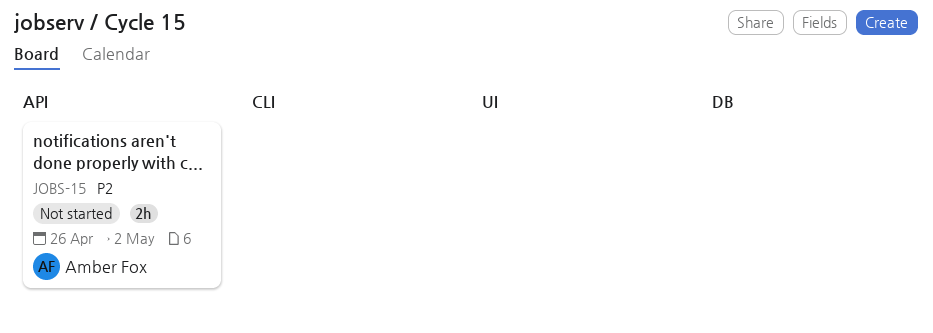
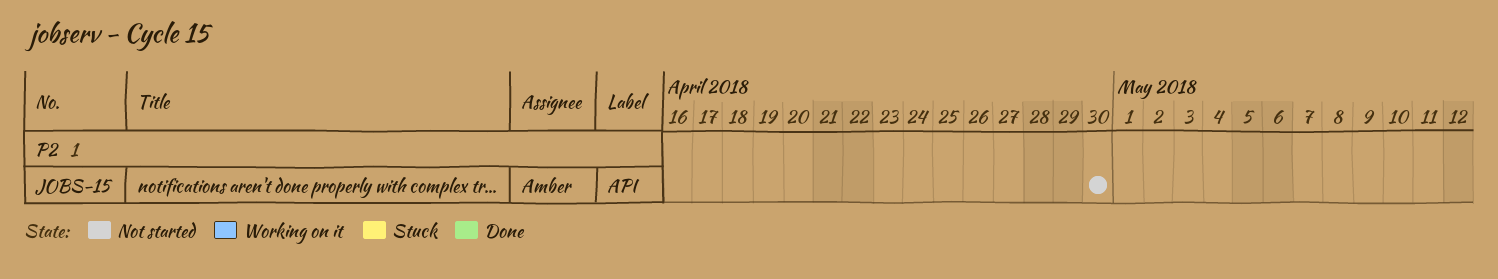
JOBS-15, start: Apr 26 -> Apr 30
JOBS-15, due: May 2 -> Apr 30

